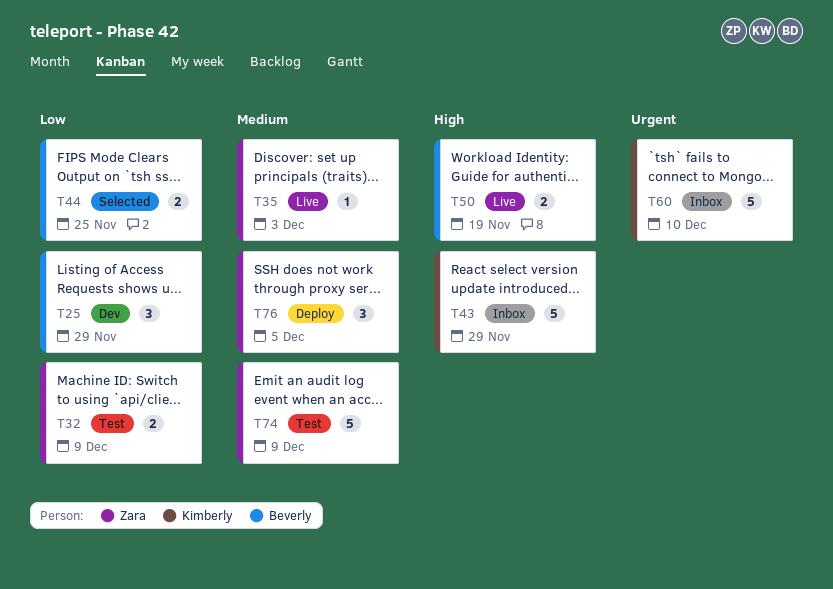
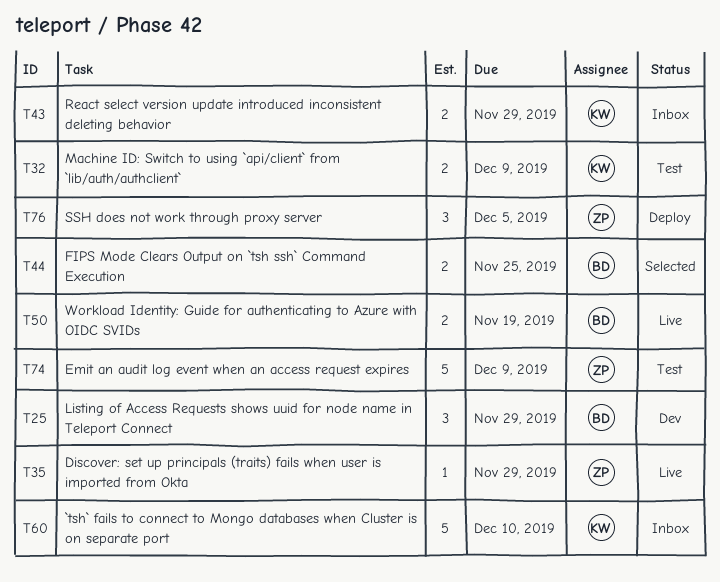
T32, owner: Zara -> Kimberly
T35, due: Dec 3 -> Nov 29
T43, estimate: 5 -> 2

